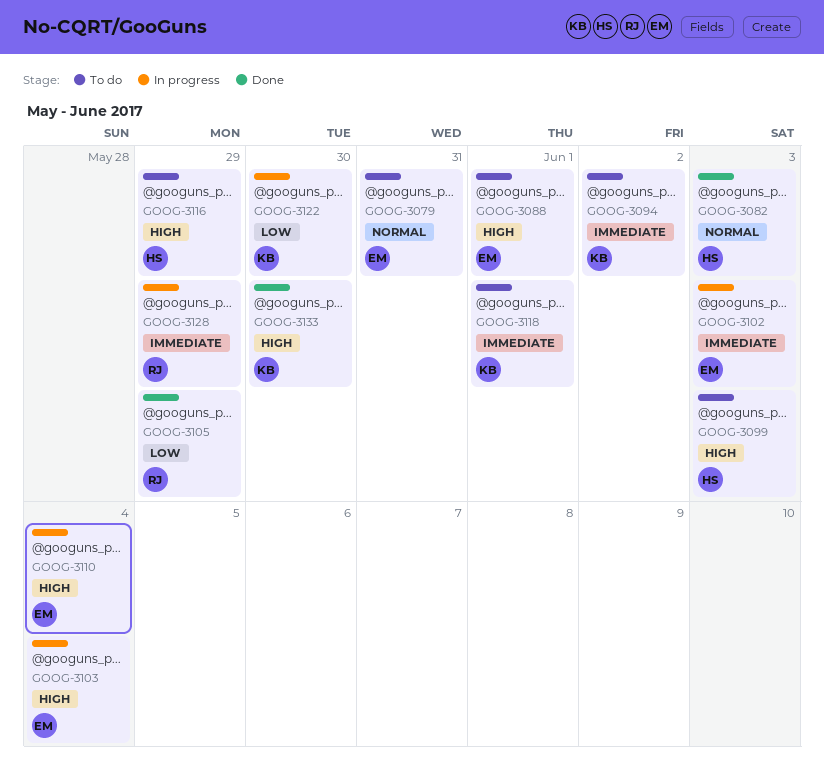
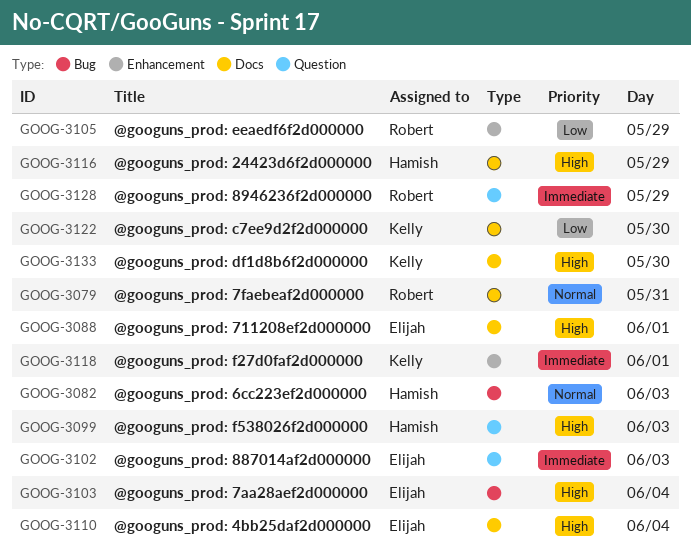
GOOG-3079, owner: Elijah -> Robert
GOOG-3094: present -> none

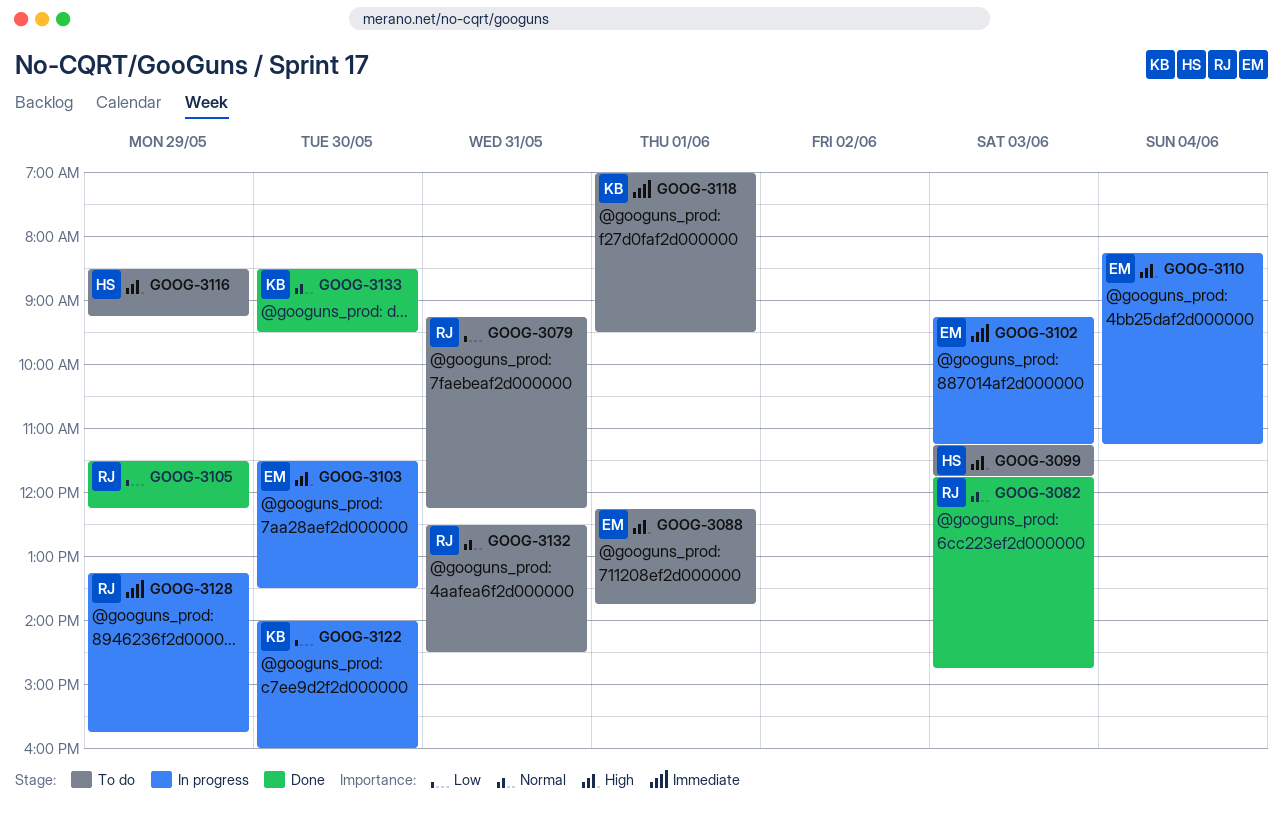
GOOG-3079, priority: Normal -> Low
GOOG-3082, owner: Hamish -> Robert
GOOG-3103, day: Jun 4 -> May 30
GOOG-3132: none -> present
GOOG-3133, priority: High -> Normal

